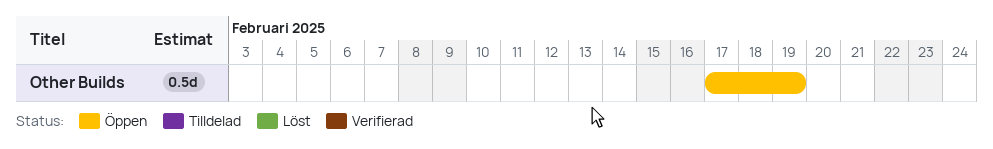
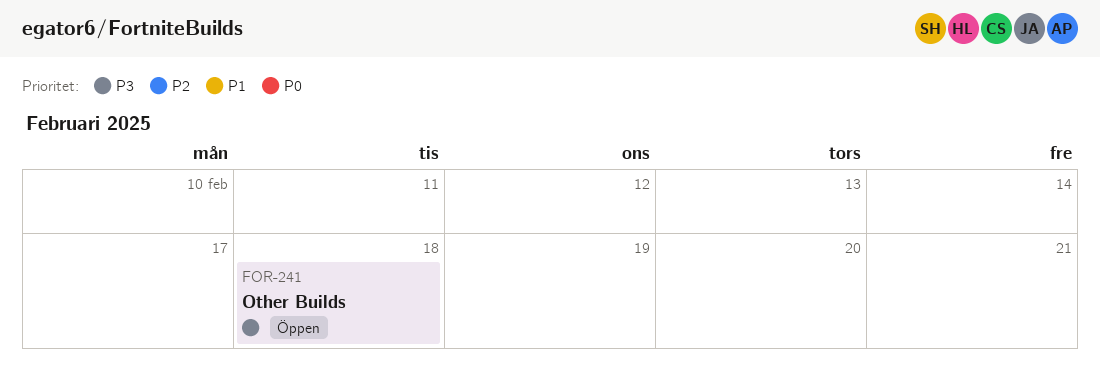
Other Builds, due: Feb 19 -> Feb 18

